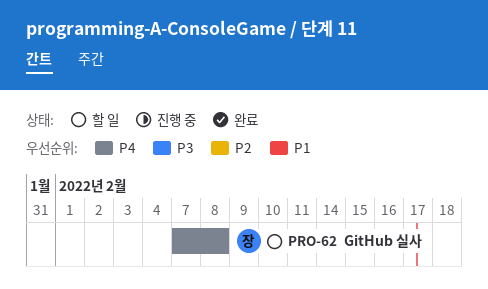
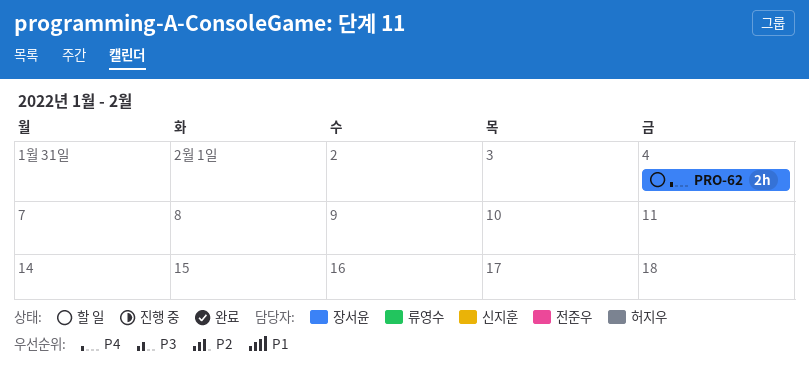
PRO-62, start: Feb 7 -> Feb 4
PRO-62, due: Feb 8 -> Feb 4

